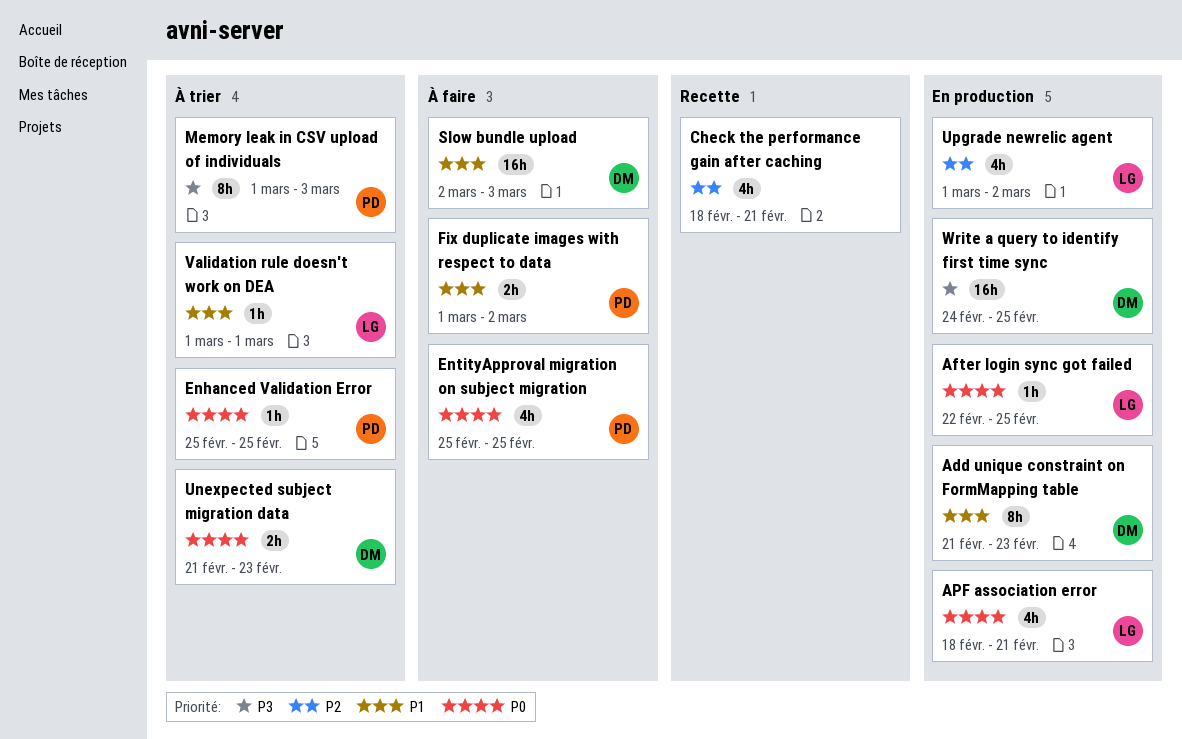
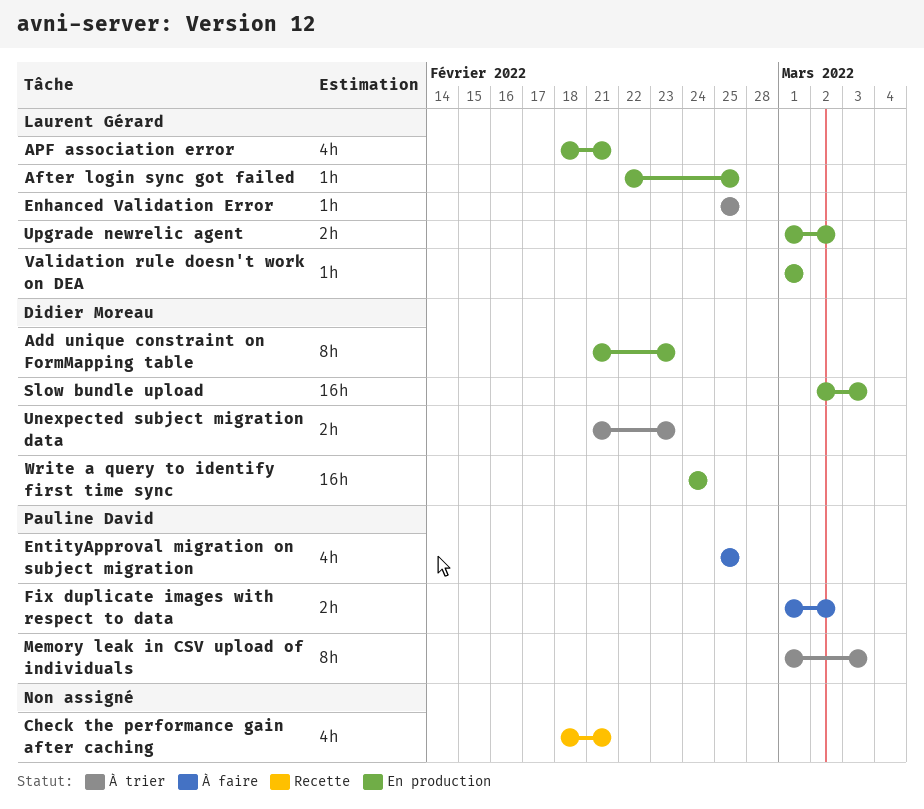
Enhanced Validation Error, owner: Pauline David -> Laurent Gérard
Slow bundle upload, status: À faire -> En production
Upgrade newrelic agent, estimate: 4h -> 2h
Validation rule doesn't work on DEA, status: À trier -> En production
Write a query to identify first time sync, due: Feb 25 -> Feb 24

